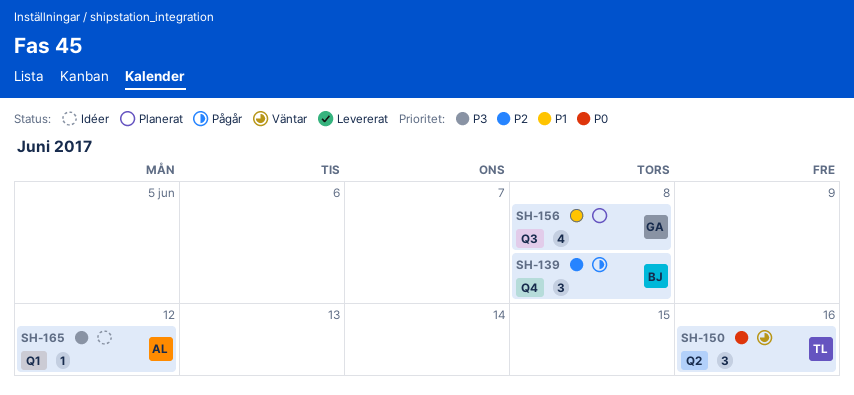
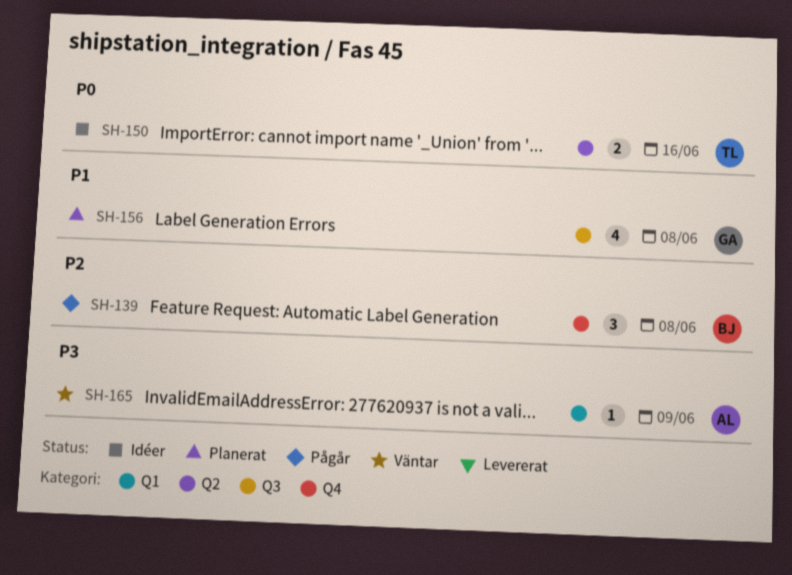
SH-150, status: Väntar -> Idéer
SH-150, estimate: 3 -> 2
SH-165, status: Idéer -> Väntar
SH-165, due: Jun 12 -> Jun 9

